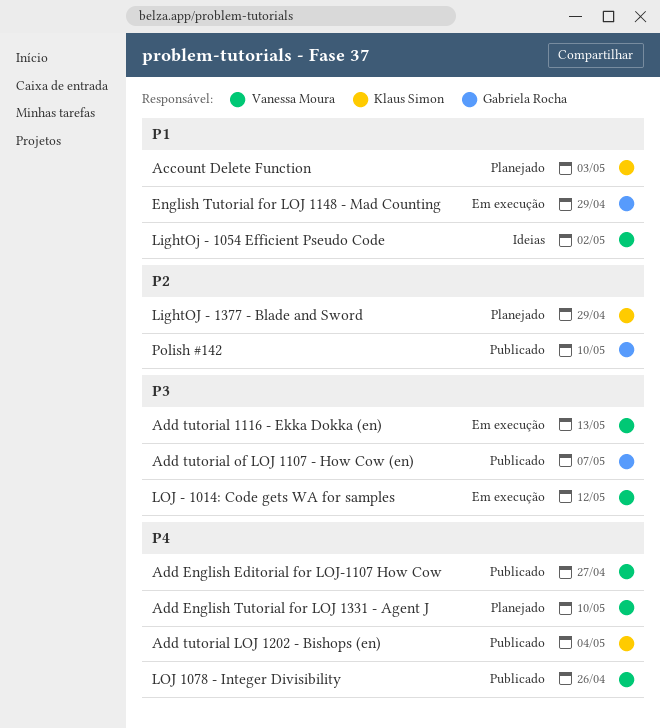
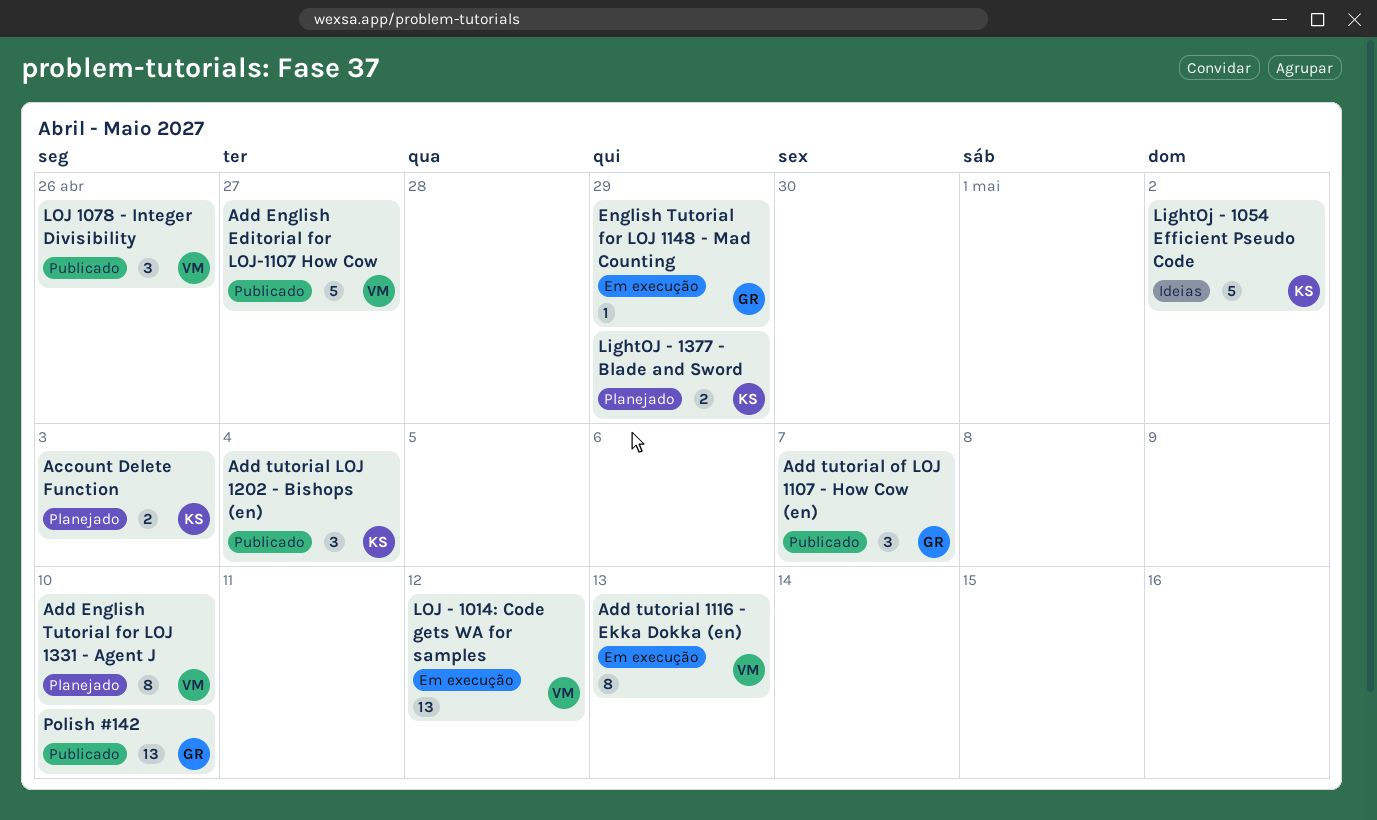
LightOj - 1054 Efficient Pseudo Code, owner: Vanessa Moura -> Klaus Simon

